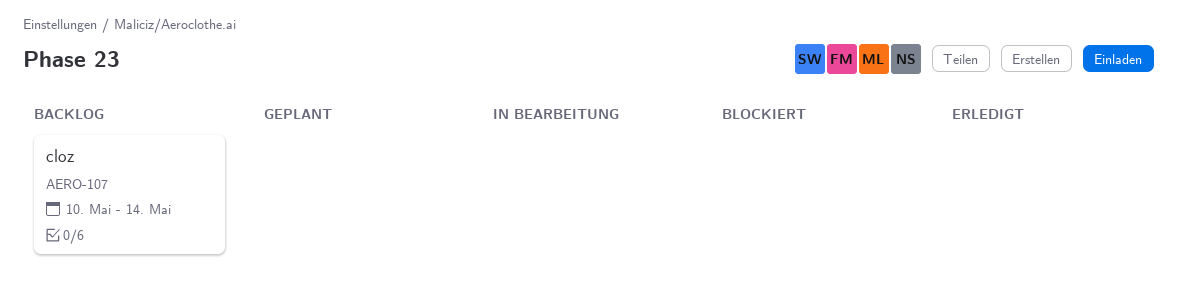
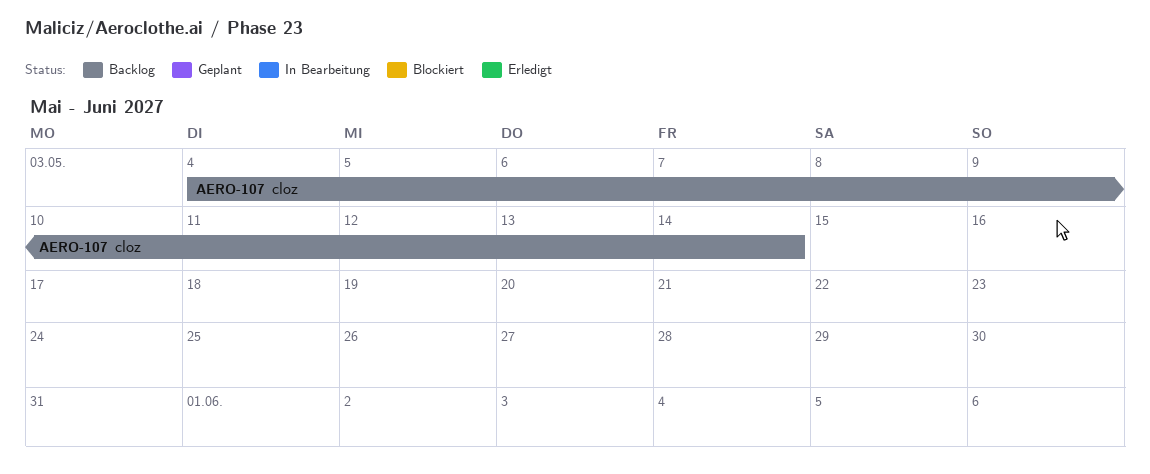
AERO-107, start: May 10 -> May 4

